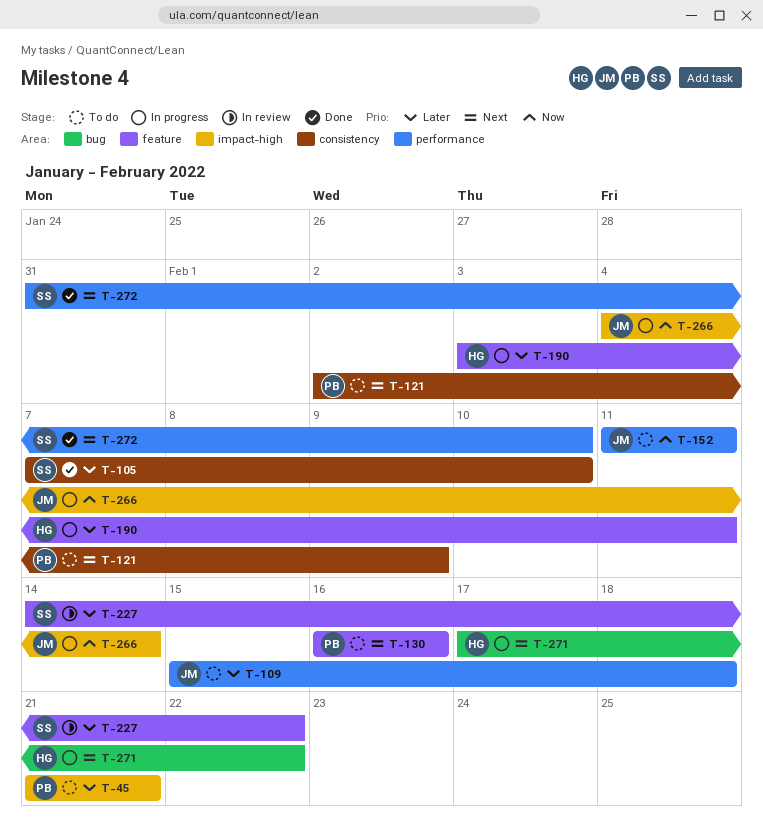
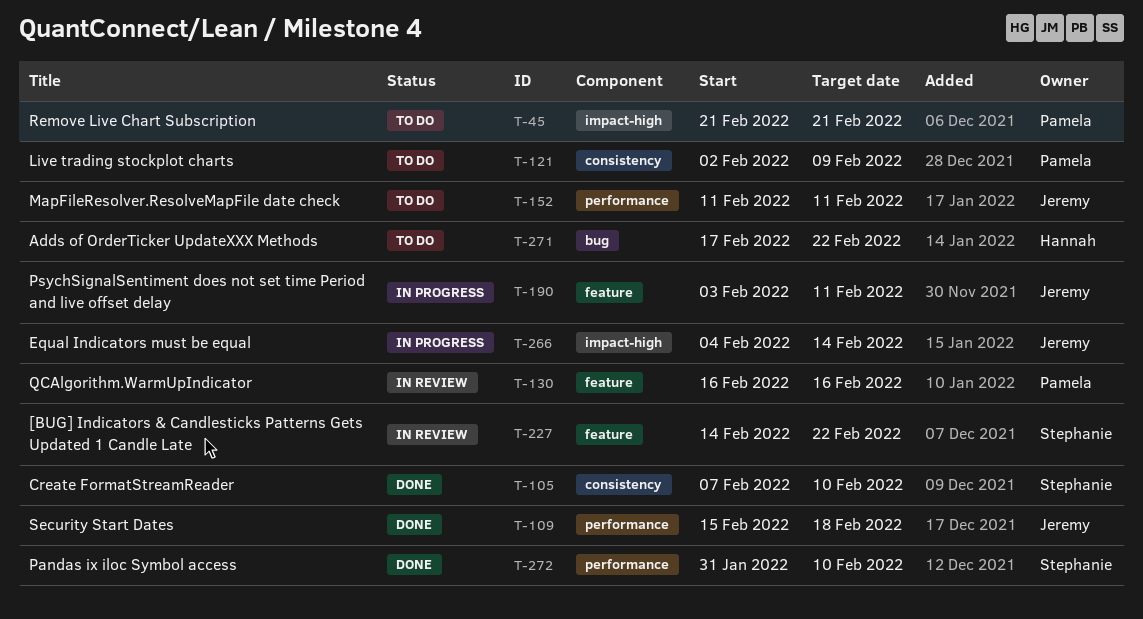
T-109, status: To do -> Done
T-130, status: To do -> In review
T-190, owner: Hannah -> Jeremy
T-271, status: In progress -> To do

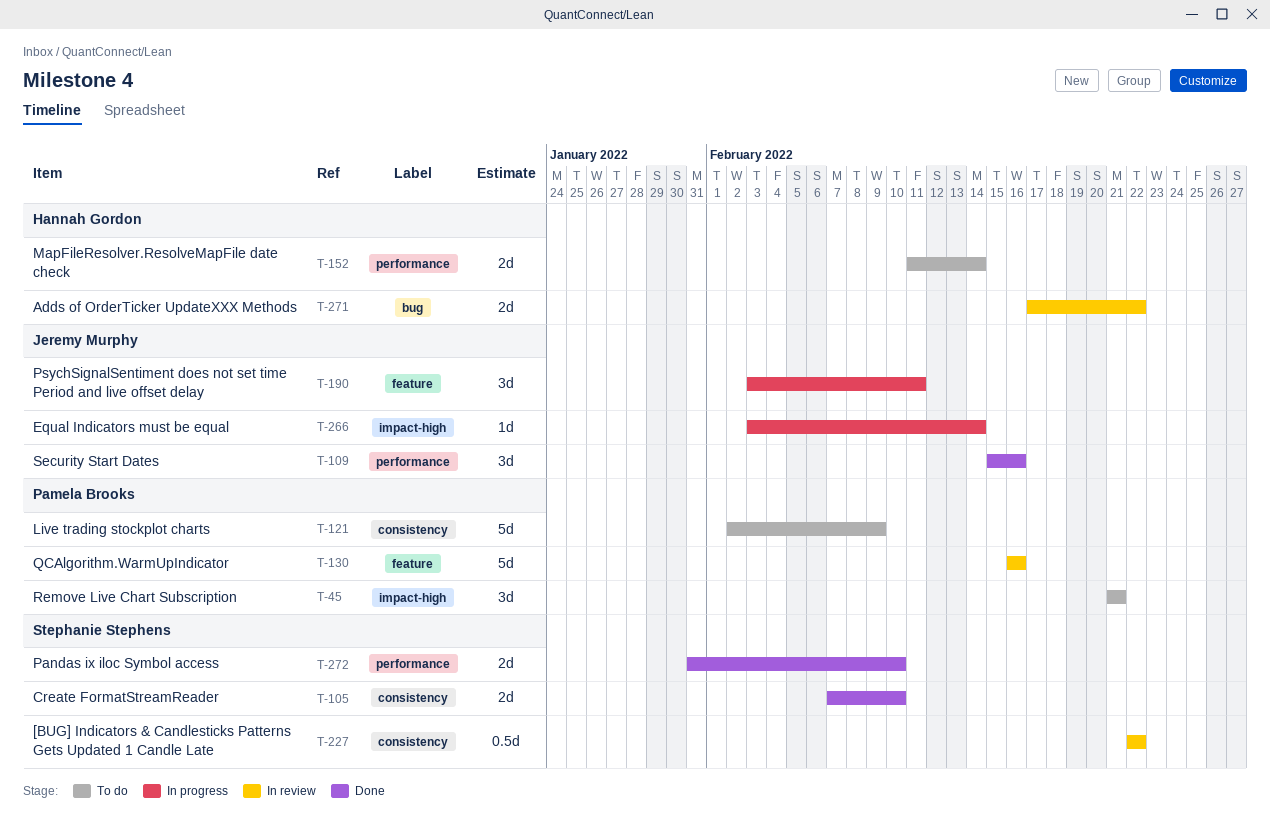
T-109, due: Feb 18 -> Feb 16
T-152, owner: Jeremy Murphy -> Hannah Gordon
T-152, due: Feb 11 -> Feb 14
T-227, label: feature -> consistency
T-227, start: Feb 14 -> Feb 22
T-266, start: Feb 4 -> Feb 3
T-271, status: To do -> In review

